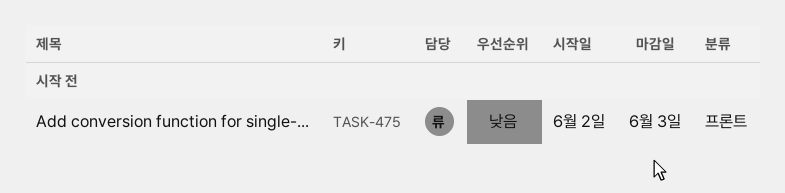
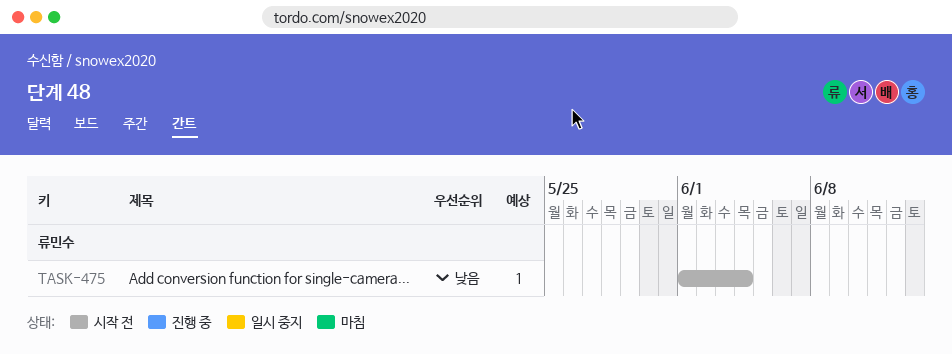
TASK-475, start: Jun 2 -> Jun 1
TASK-475, due: Jun 3 -> Jun 4

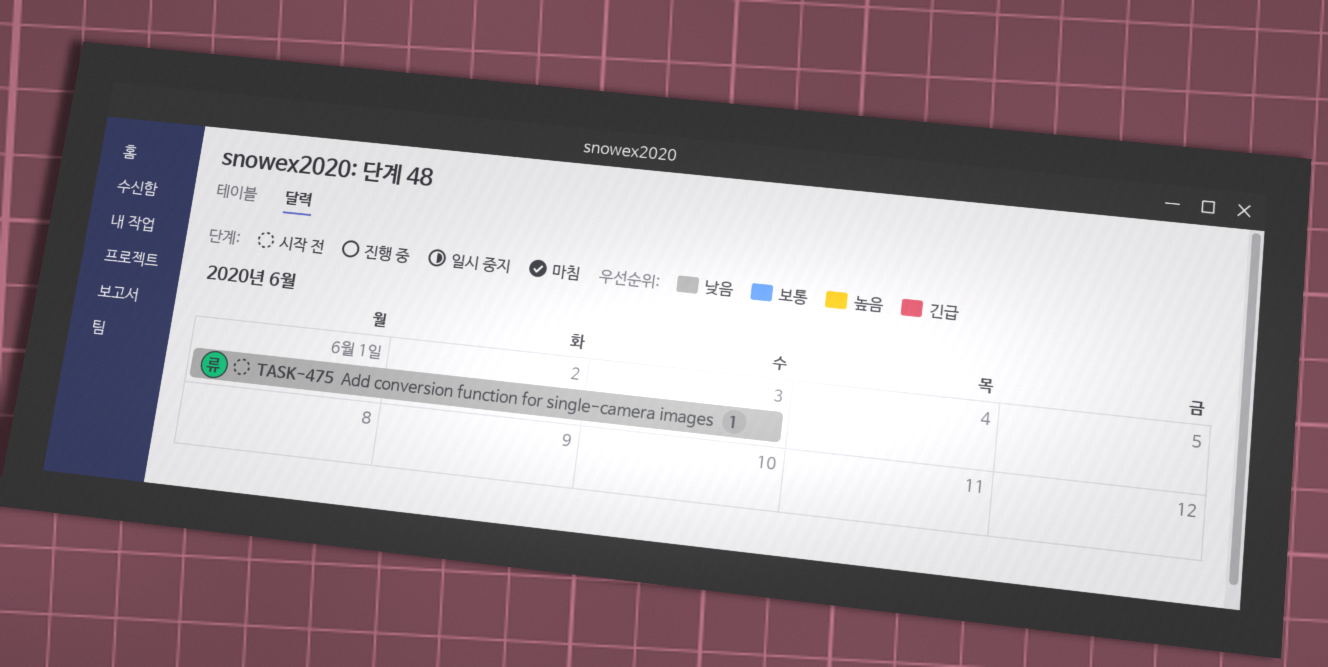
TASK-475, due: Jun 4 -> Jun 3

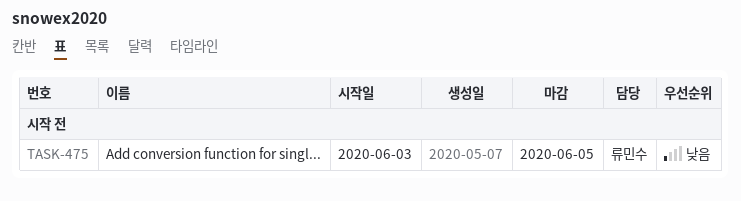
TASK-475, start: Jun 1 -> Jun 3
TASK-475, due: Jun 3 -> Jun 5

